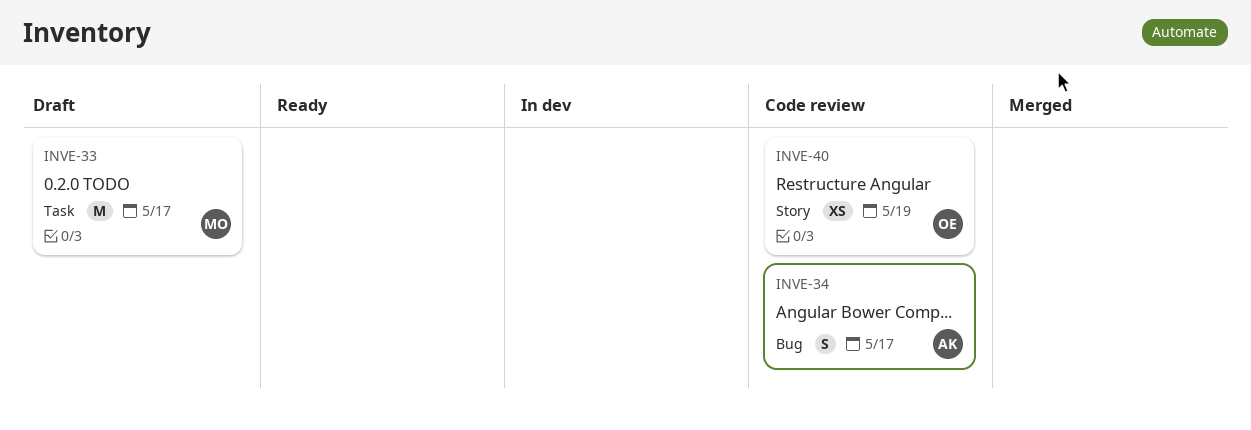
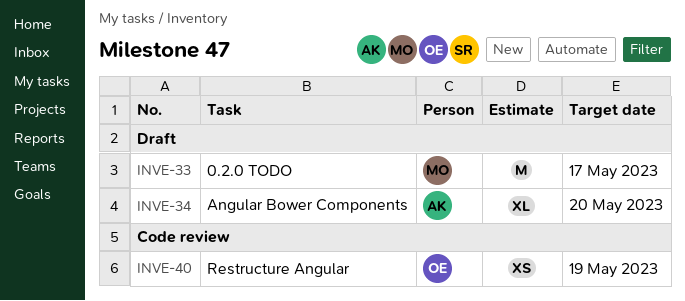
INVE-34, status: Code review -> Draft
INVE-34, estimate: S -> XL
INVE-34, due: May 17 -> May 20

